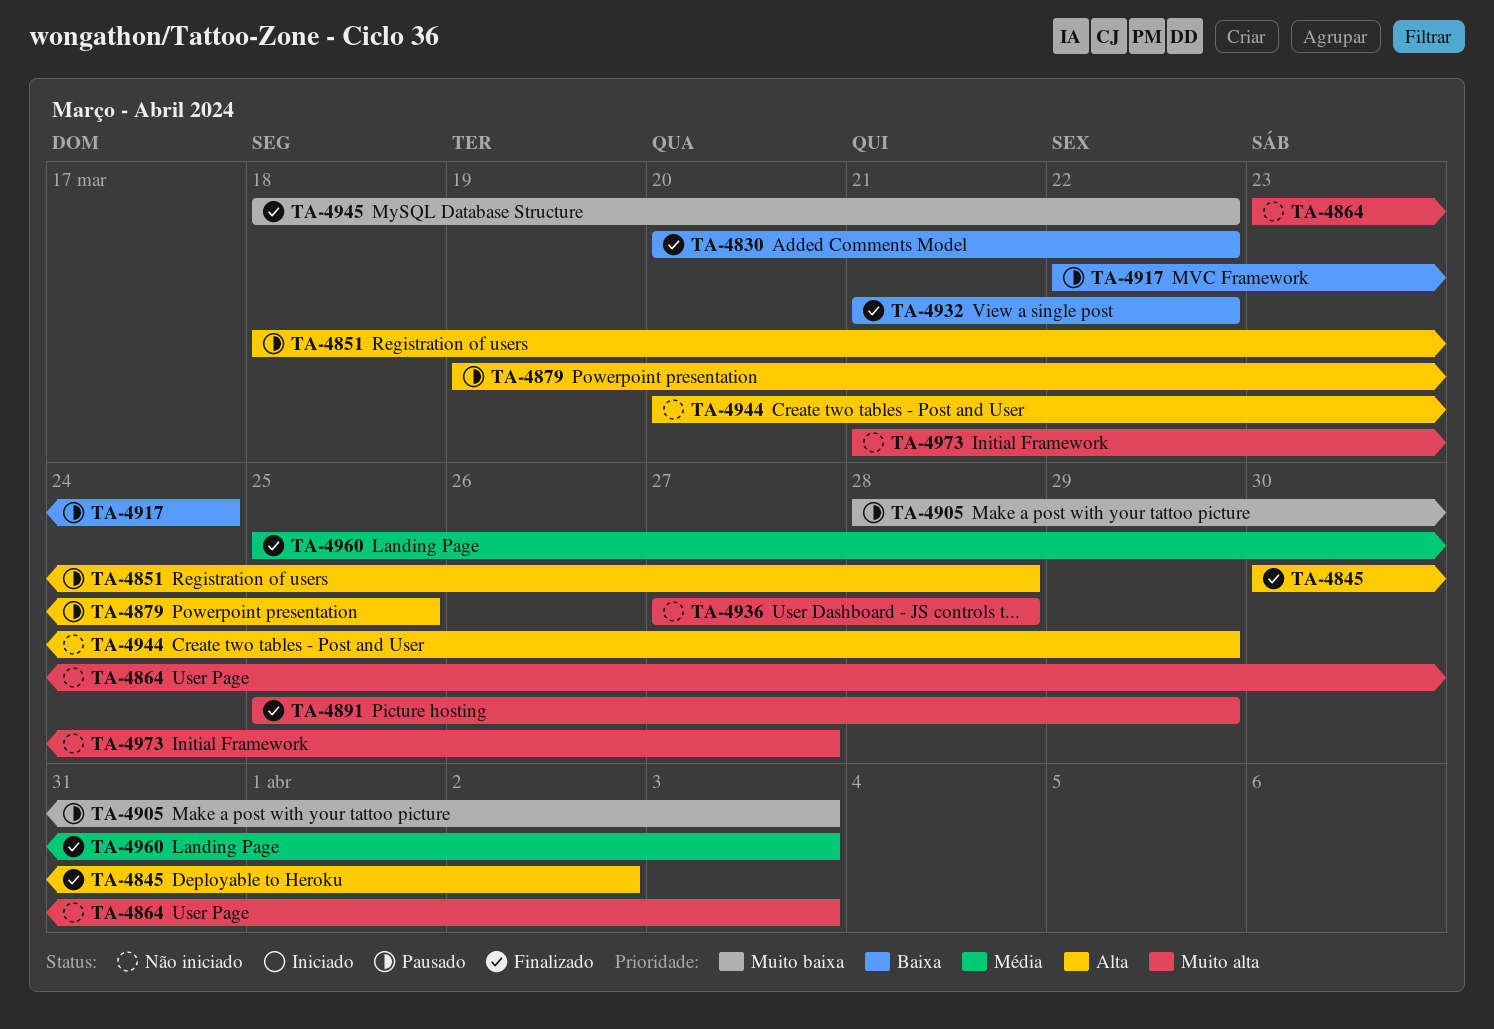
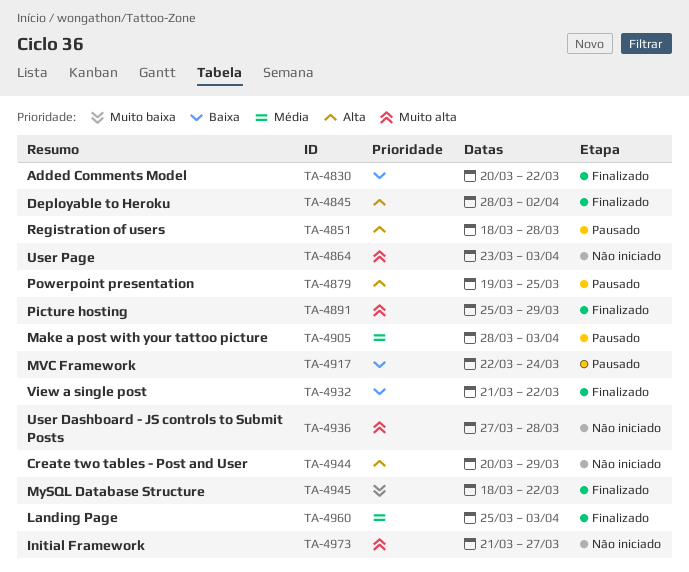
TA-4845, start: Mar 30 -> Mar 28
TA-4905, priority: Muito baixa -> Média

